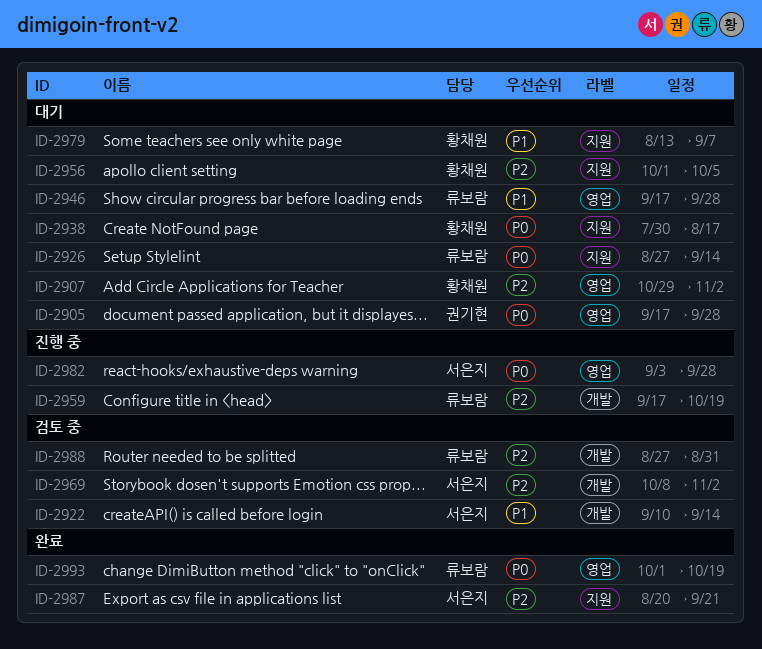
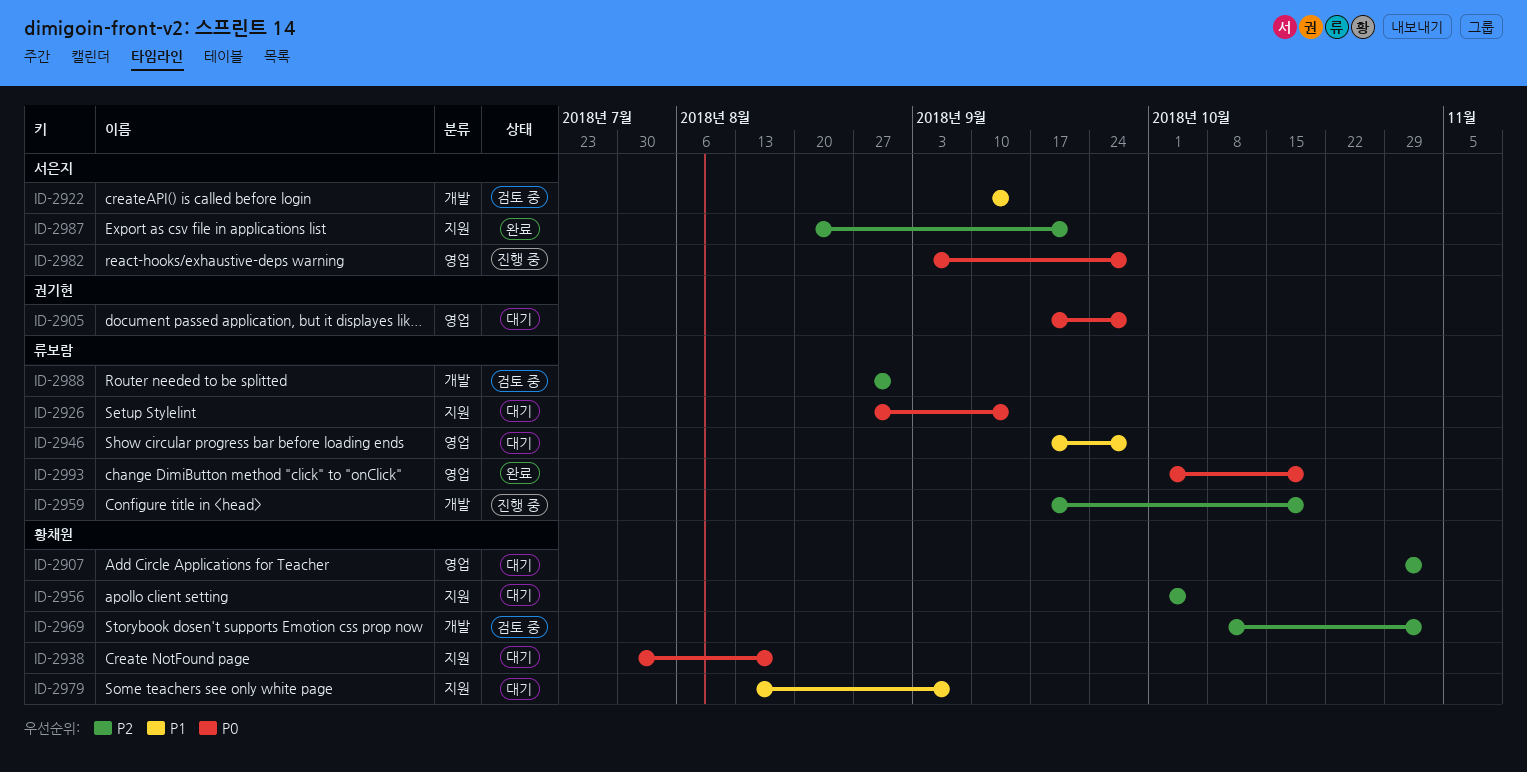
ID-2969, owner: 서은지 -> 황채원

